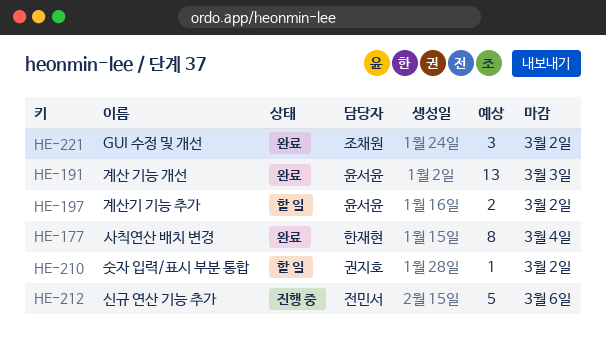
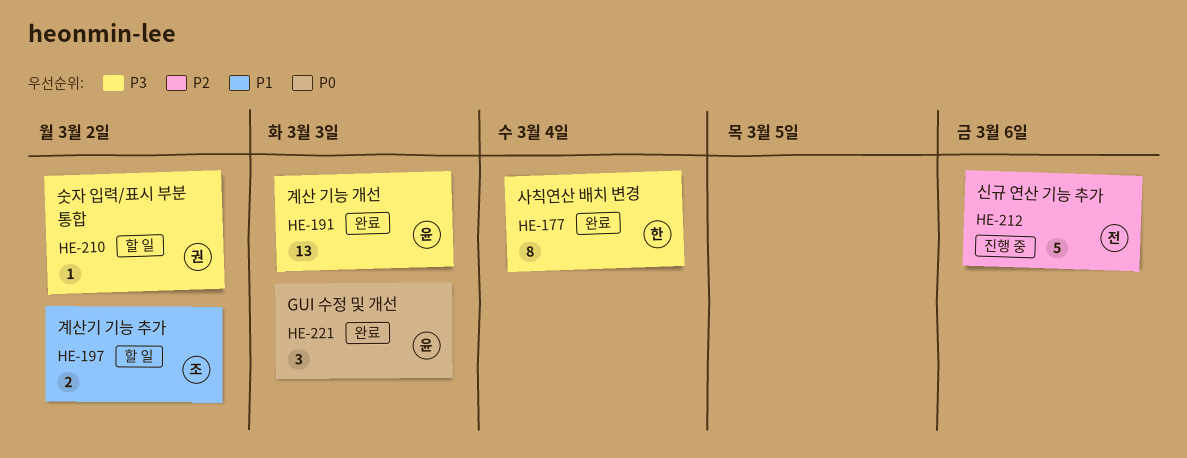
HE-197, owner: 윤서윤 -> 조채원
HE-221, owner: 조채원 -> 윤서윤
HE-221, due: Mar 2 -> Mar 3

